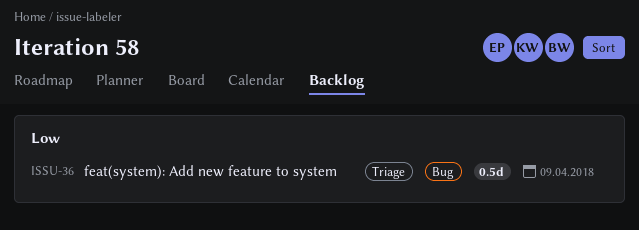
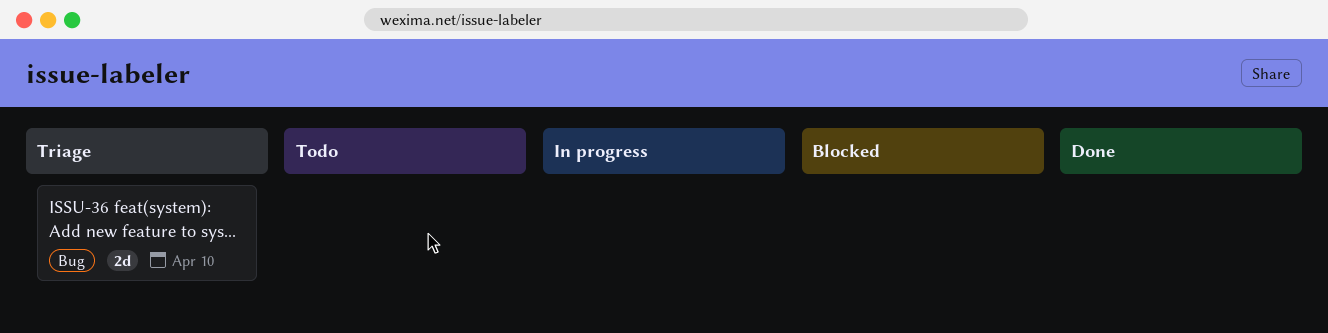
ISSU-36, estimate: 0.5d -> 2d
ISSU-36, due: Apr 9 -> Apr 10

